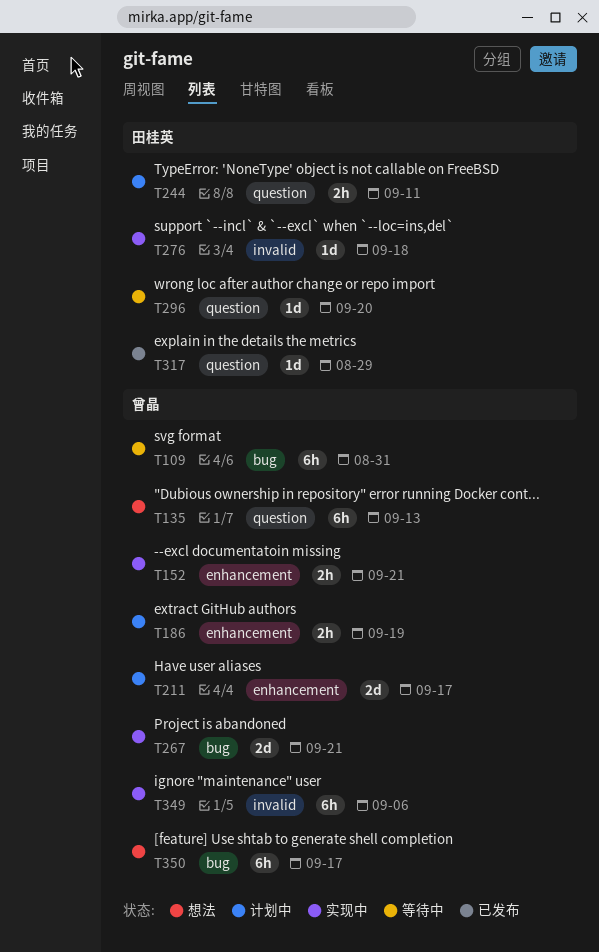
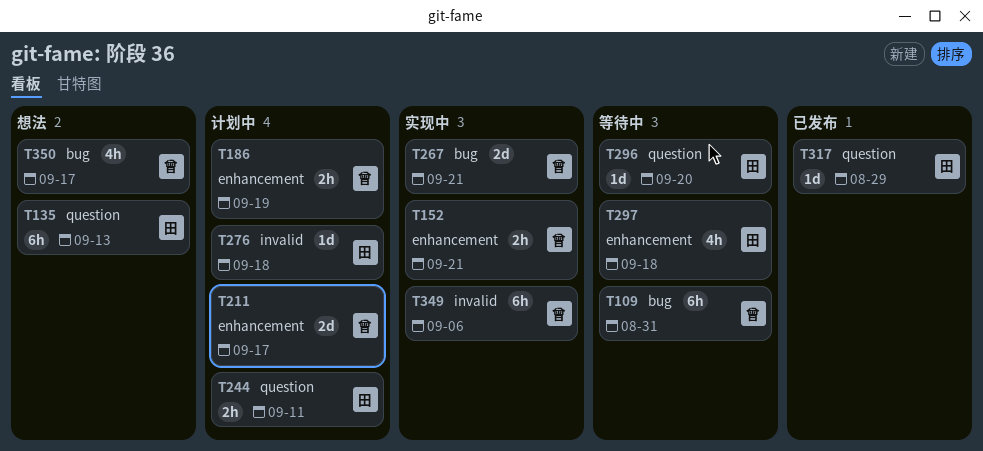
T135, owner: 曾晶 -> 田桂英
T276, status: 实现中 -> 计划中
T297: none -> present
T350, estimate: 6h -> 4h

